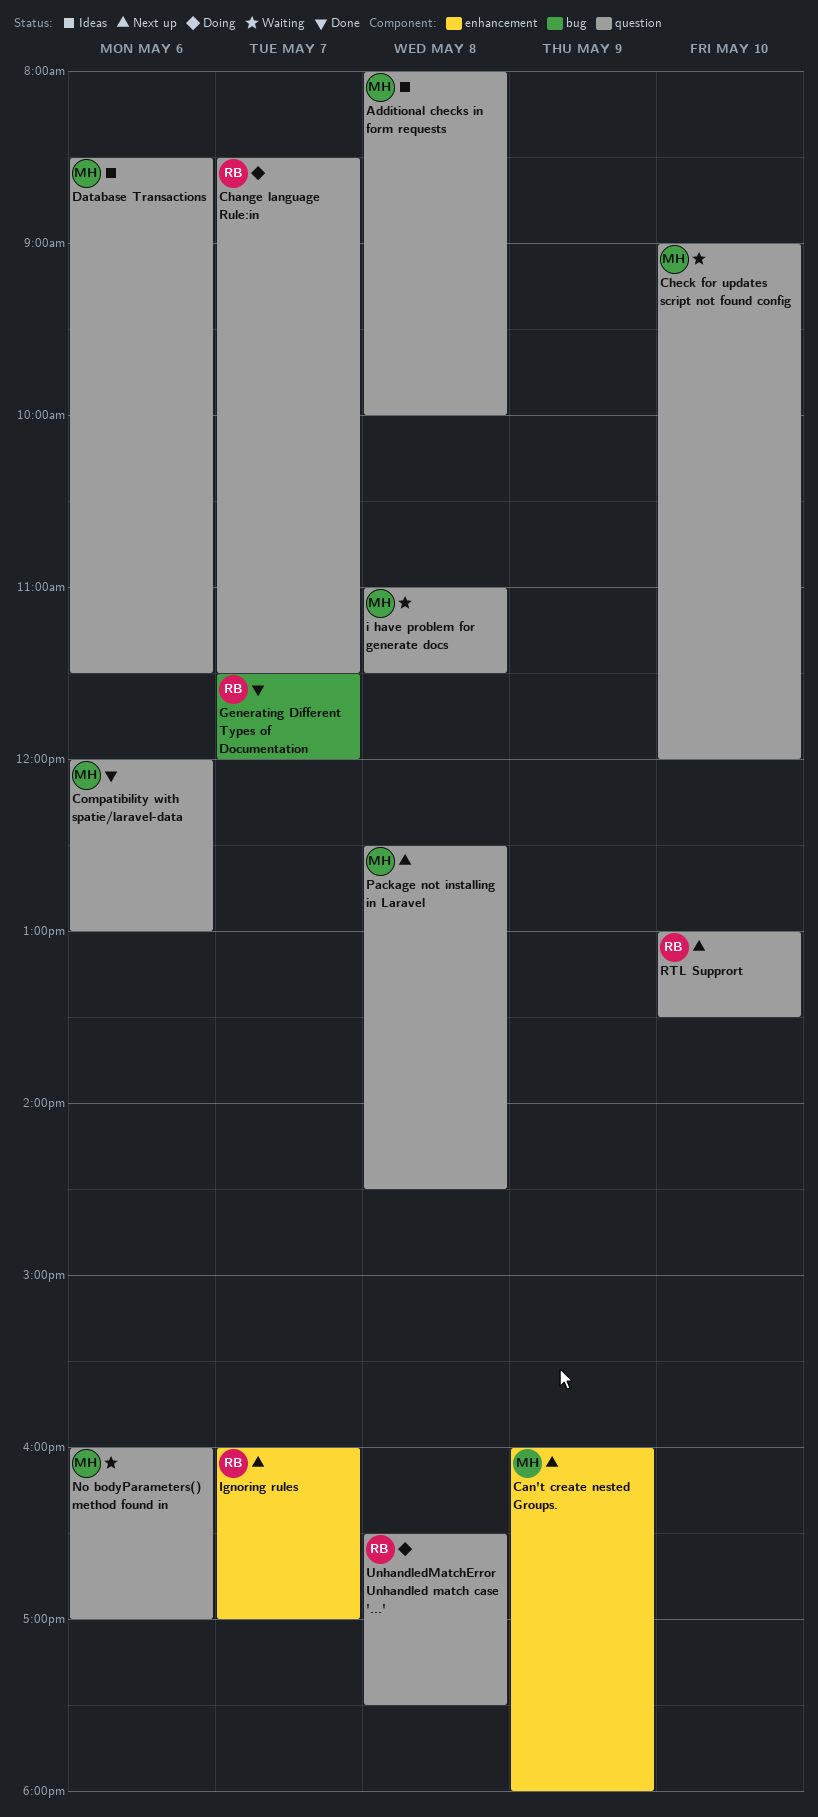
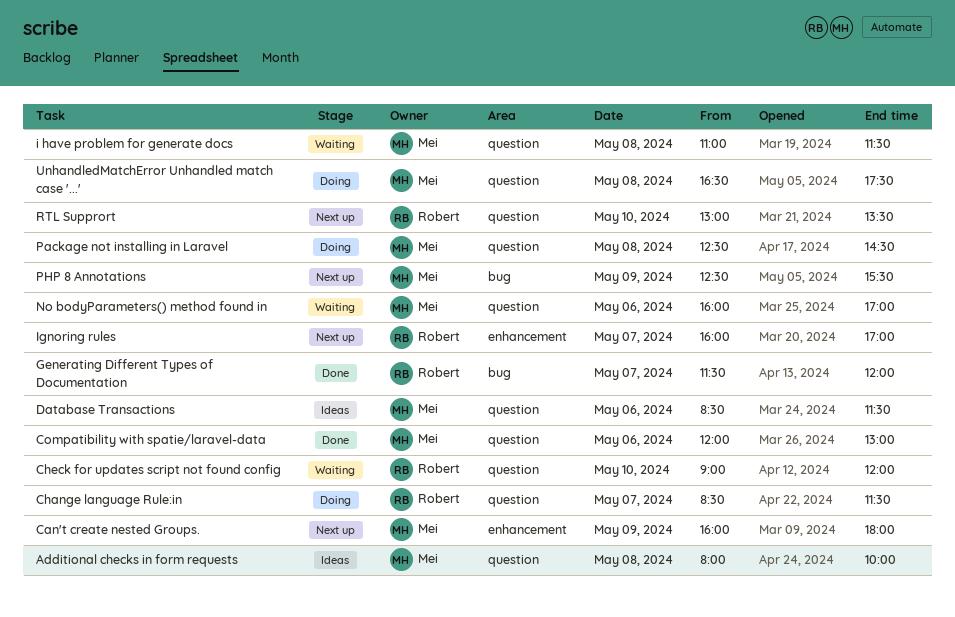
Check for updates script not found config, owner: Mei -> Robert
Package not installing in Laravel, status: Next up -> Doing
PHP 8 Annotations: none -> present
UnhandledMatchError Unhandled match case '...', owner: Robert -> Mei

